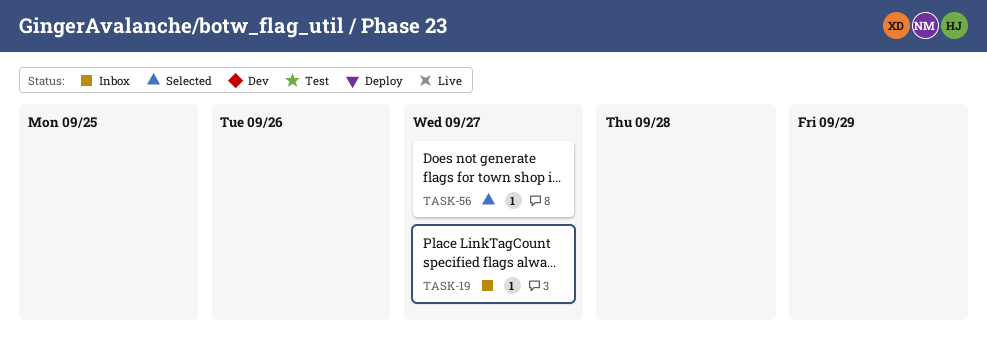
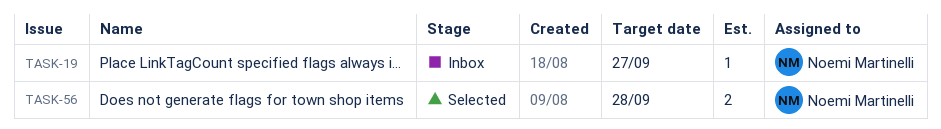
TASK-56, estimate: 1 -> 2
TASK-56, due: Sep 27 -> Sep 28

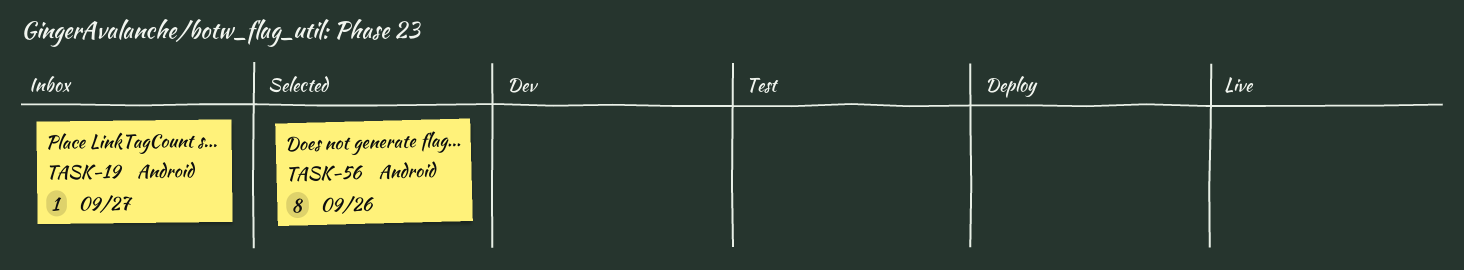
TASK-56, estimate: 2 -> 8
TASK-56, due: Sep 28 -> Sep 26

